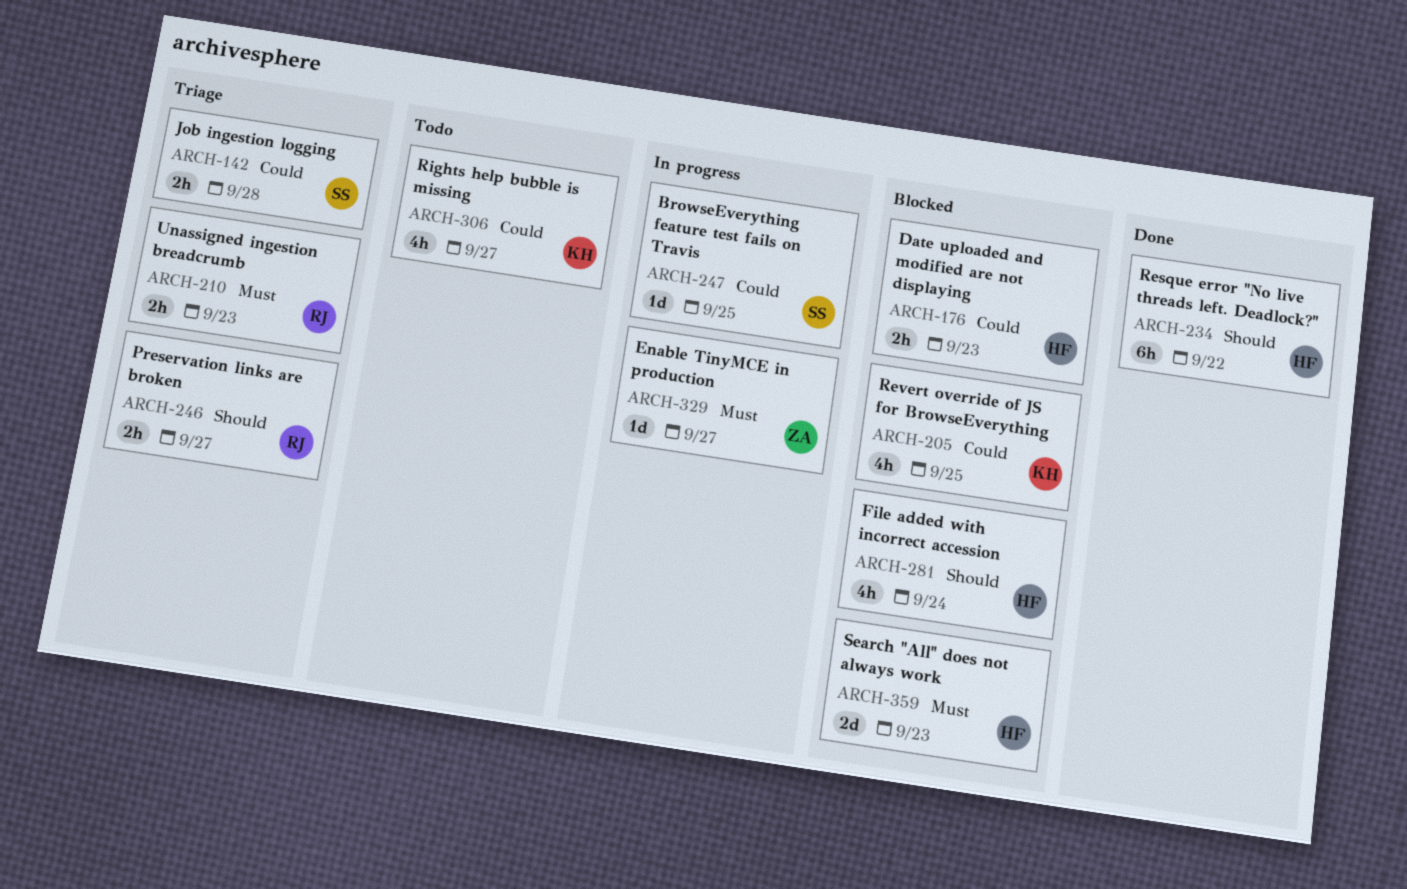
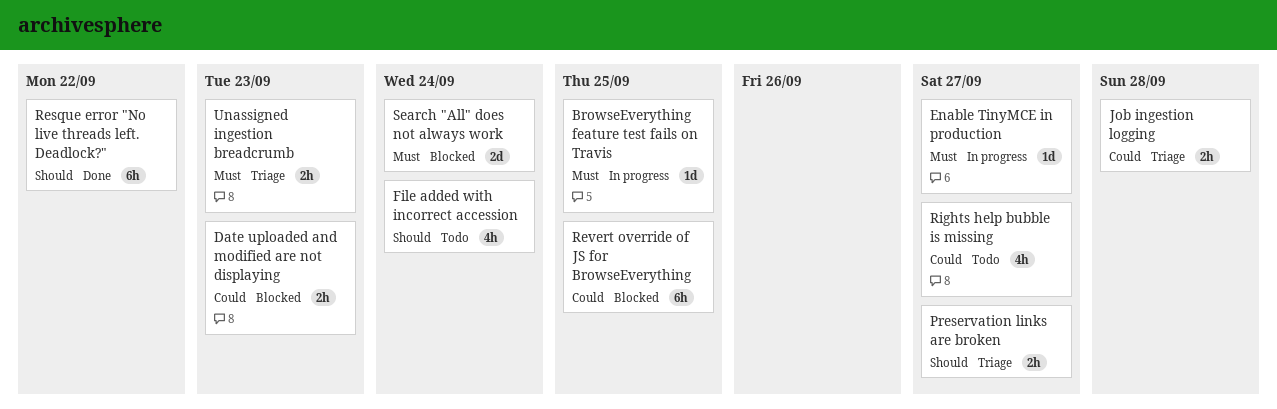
BrowseEverything feature test fails on Travis, priority: Could -> Must
File added with incorrect accession, status: Blocked -> Todo
Revert override of JS for BrowseEverything, estimate: 4h -> 6h
Search "All" does not always work, due: Sep 23 -> Sep 24

